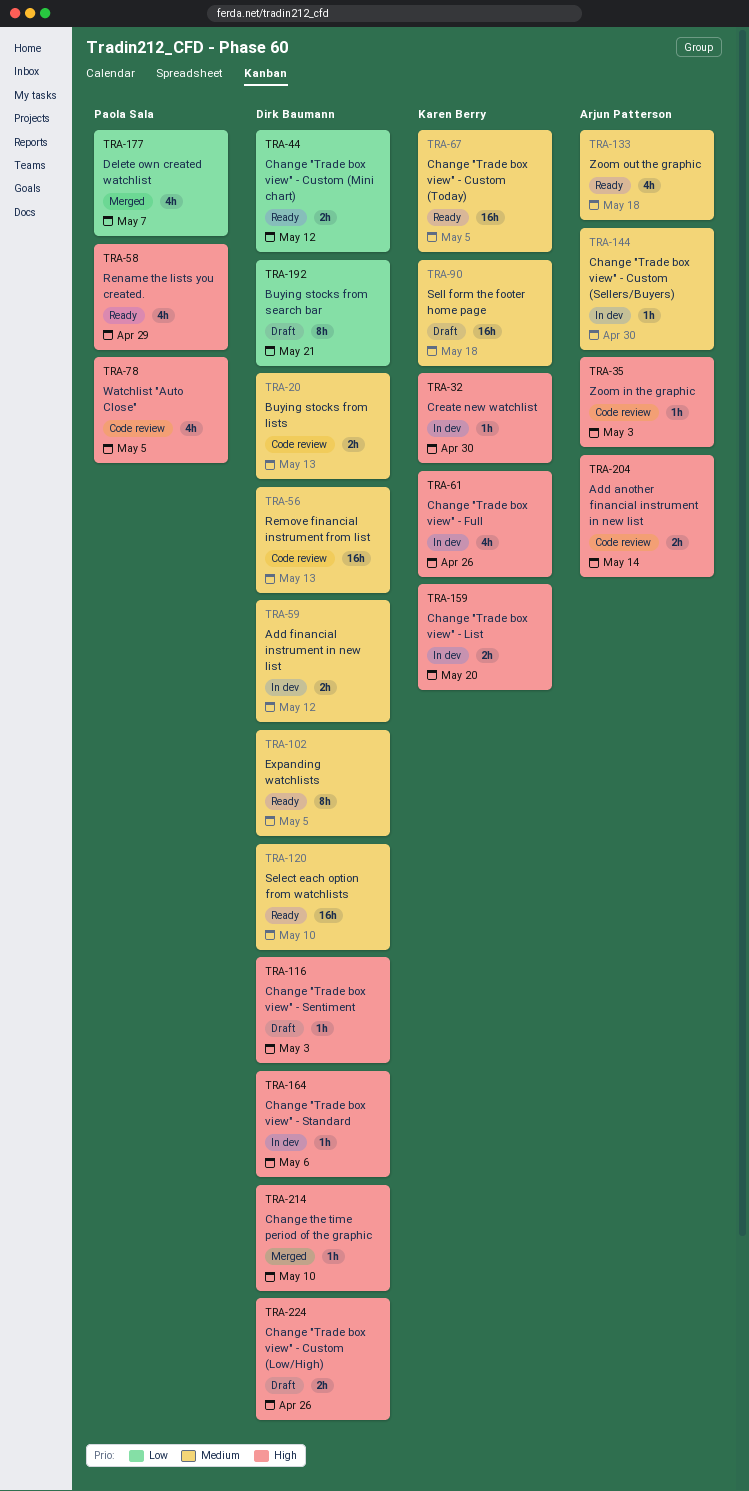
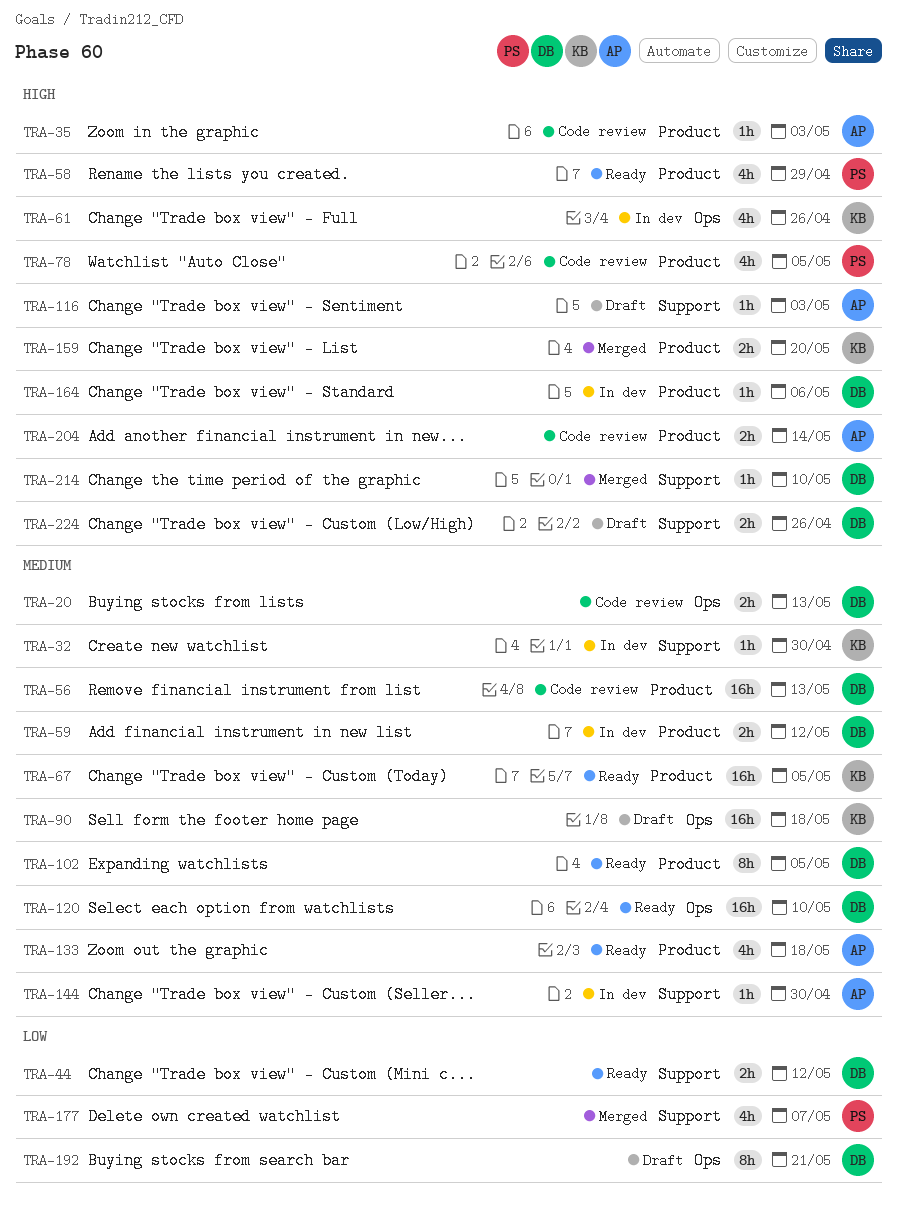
TRA-32, priority: High -> Medium
TRA-116, owner: Dirk Baumann -> Arjun Patterson
TRA-159, status: In dev -> Merged

